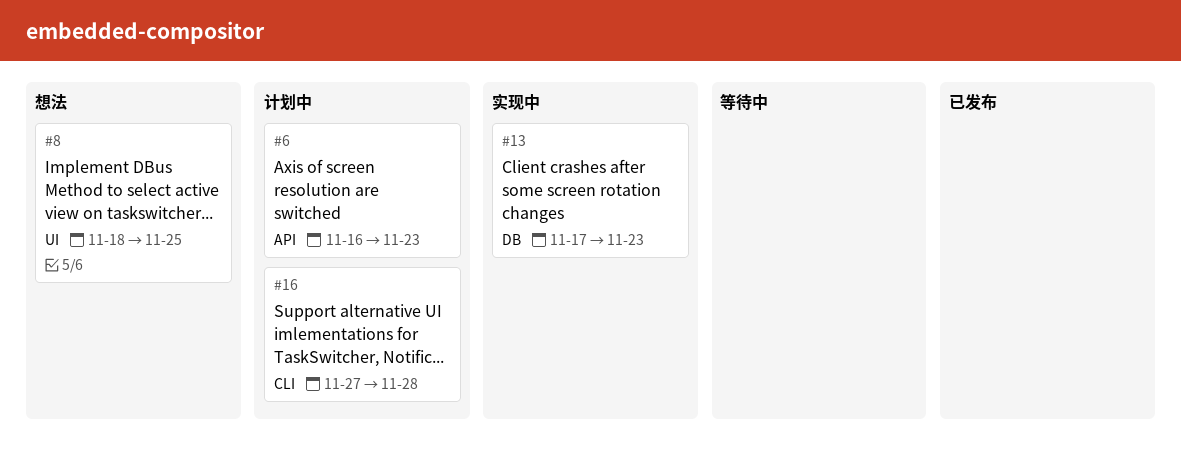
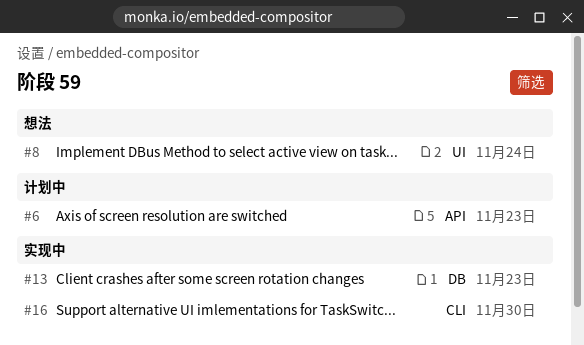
#8, due: Nov 25 -> Nov 24
#16, status: 计划中 -> 实现中
#16, due: Nov 28 -> Nov 30

